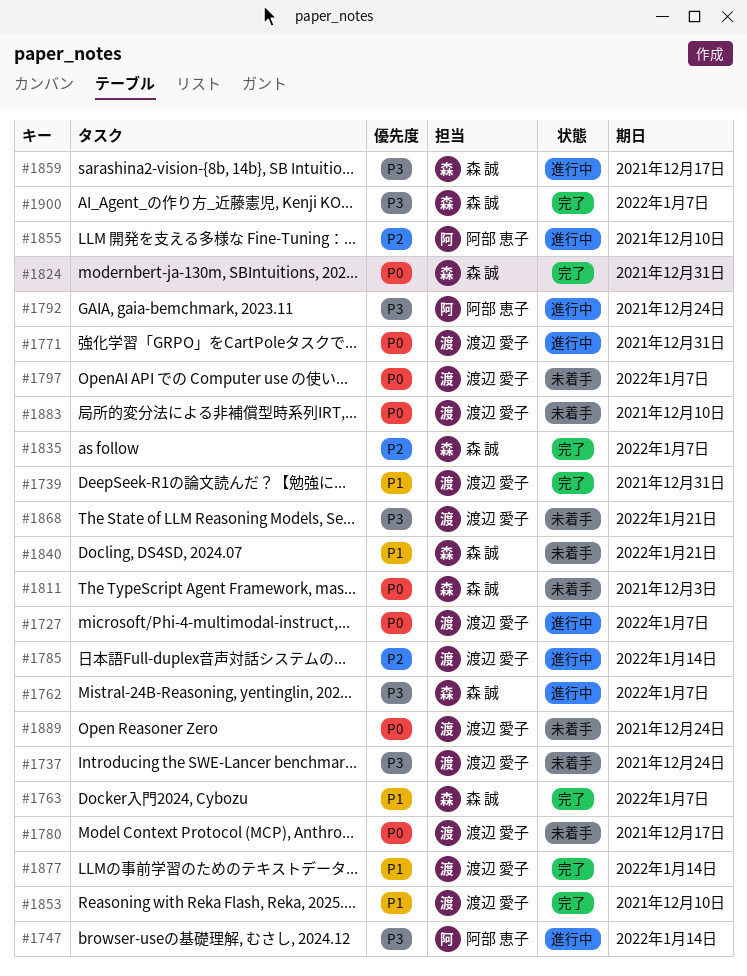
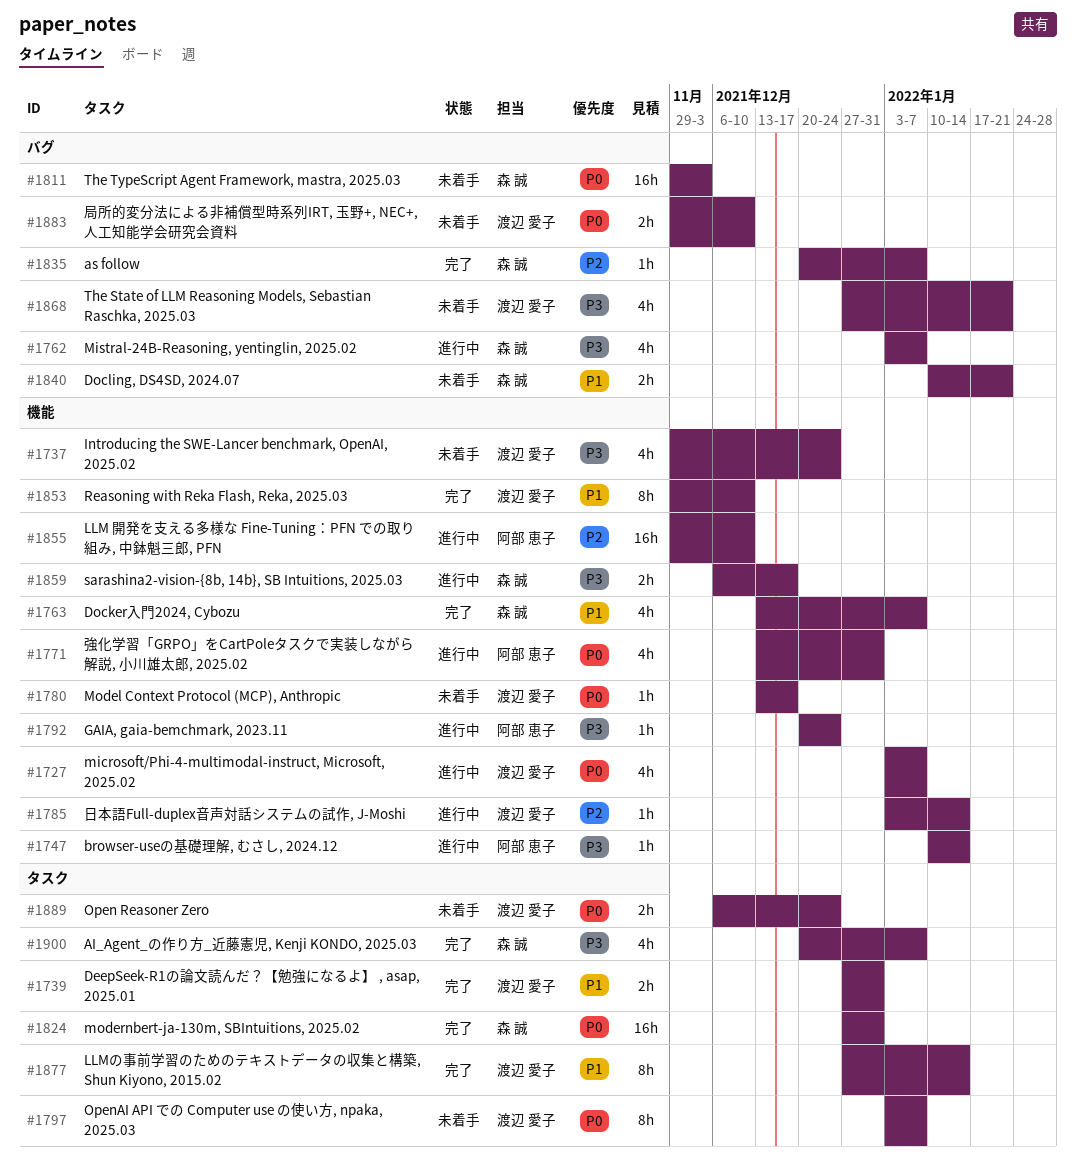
#1771, owner: 渡辺 愛子 -> 阿部 恵子

